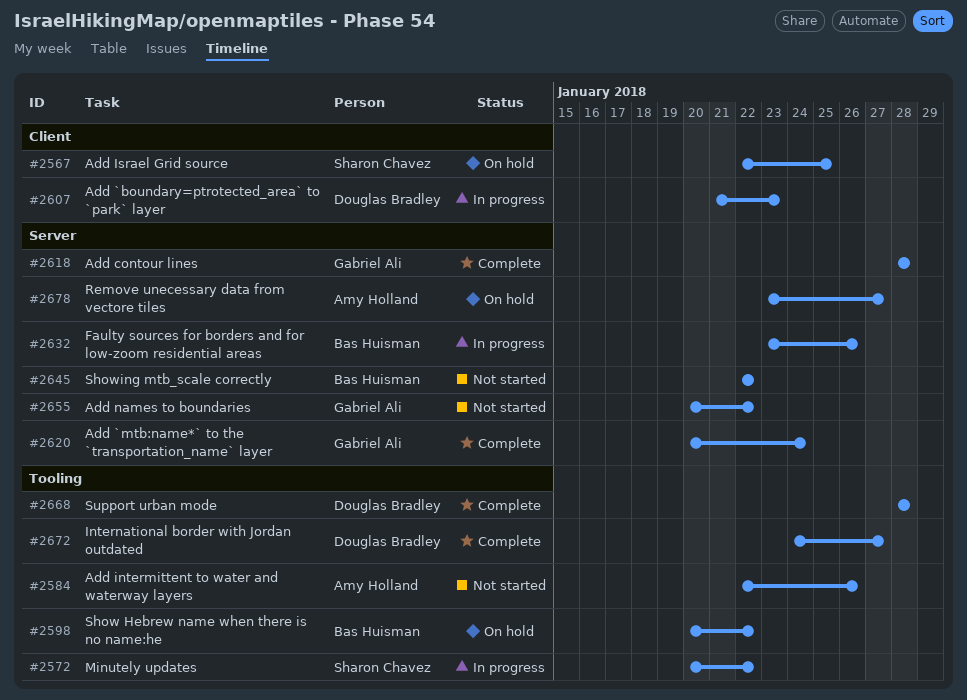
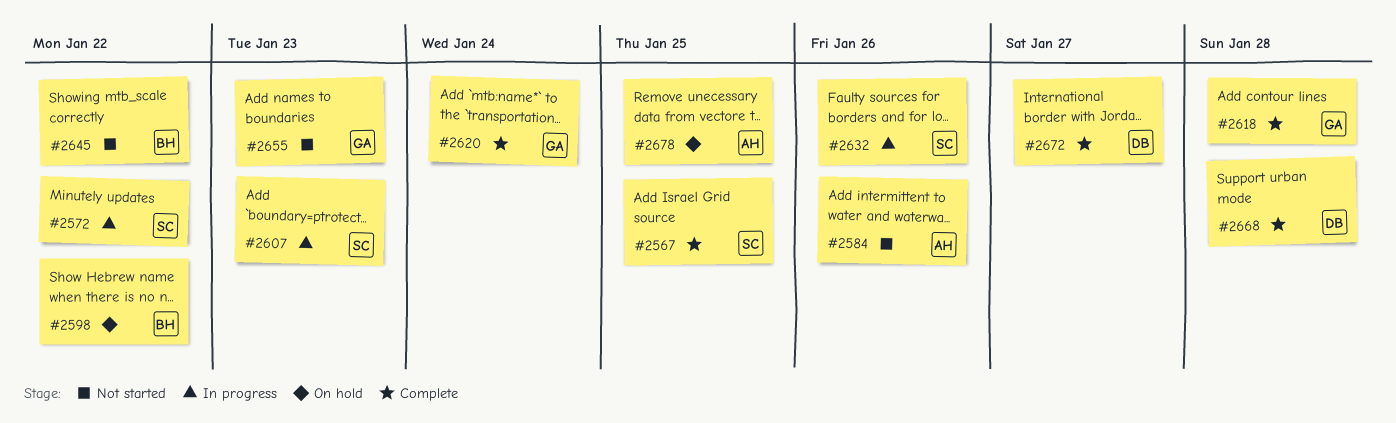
#2567, status: On hold -> Complete
#2607, owner: Douglas Bradley -> Sharon Chavez
#2632, owner: Bas Huisman -> Sharon Chavez
#2655, due: Jan 22 -> Jan 23
#2678, due: Jan 27 -> Jan 25

